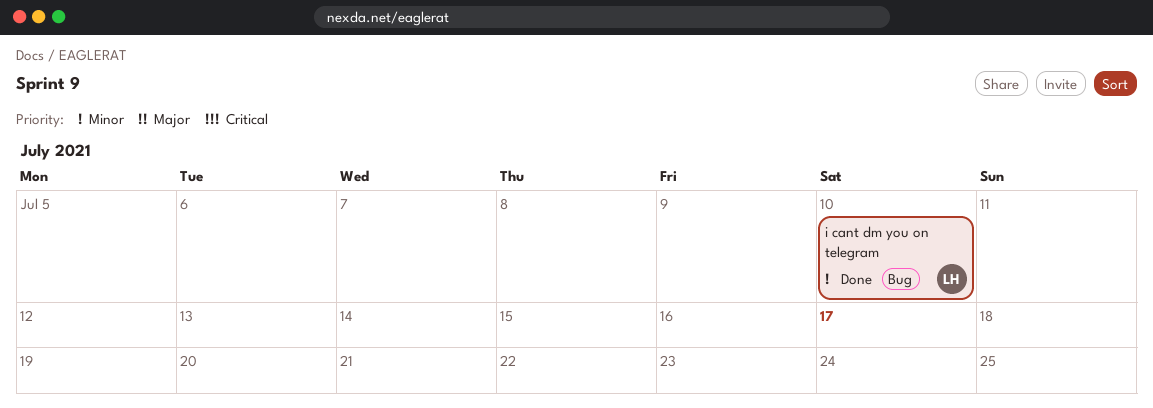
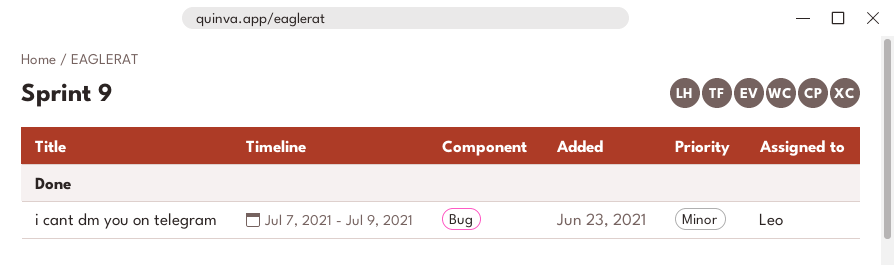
i cant dm you on telegram, due: Jul 10 -> Jul 9

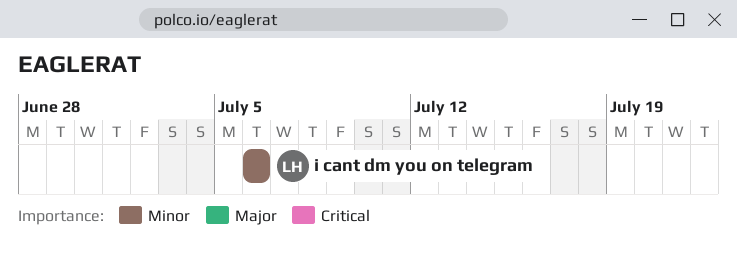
i cant dm you on telegram, start: Jul 7 -> Jul 6
i cant dm you on telegram, due: Jul 9 -> Jul 6

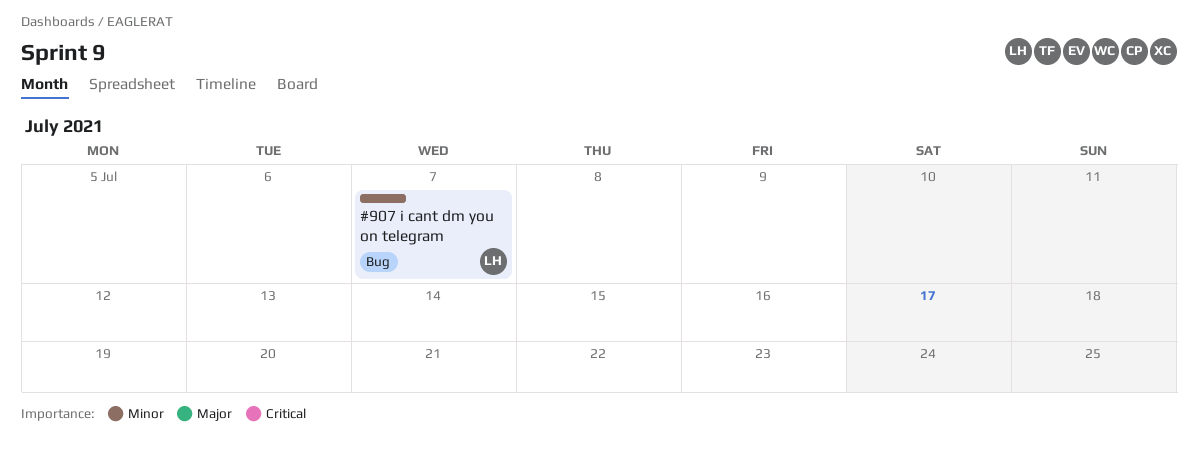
i cant dm you on telegram, due: Jul 6 -> Jul 7

